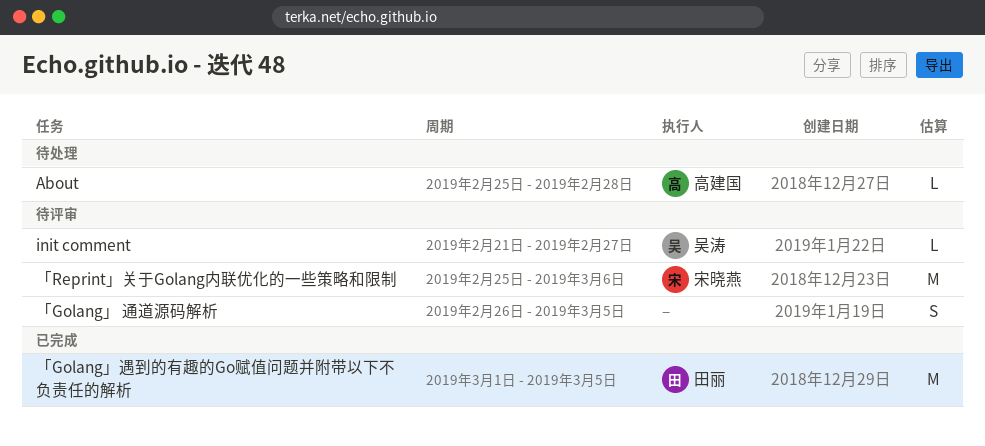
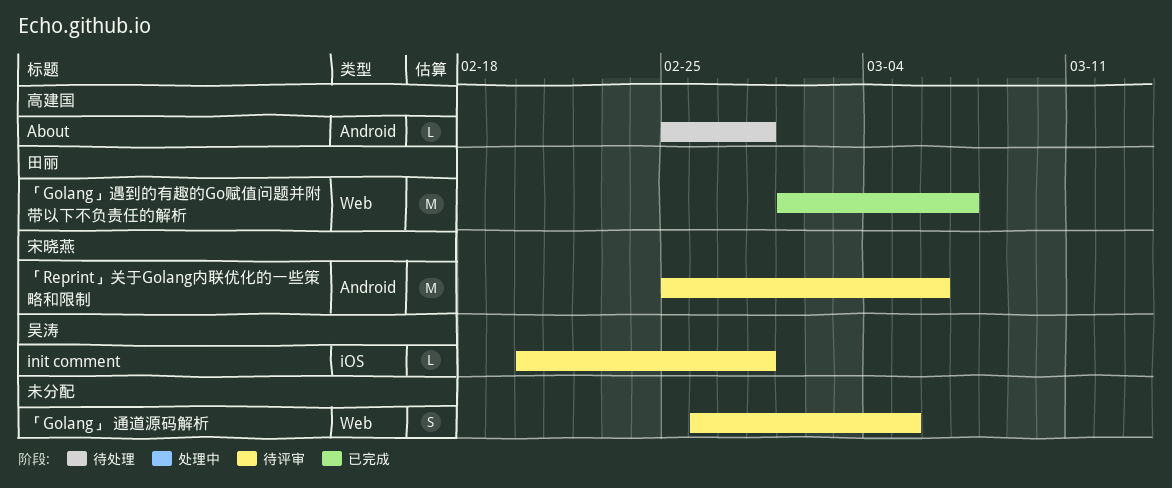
init comment, start: Feb 21 -> Feb 20
init comment, due: Feb 27 -> Feb 28
「Golang」遇到的有趣的Go赋值问题并附带以下不负责任的解析, due: Mar 5 -> Mar 7

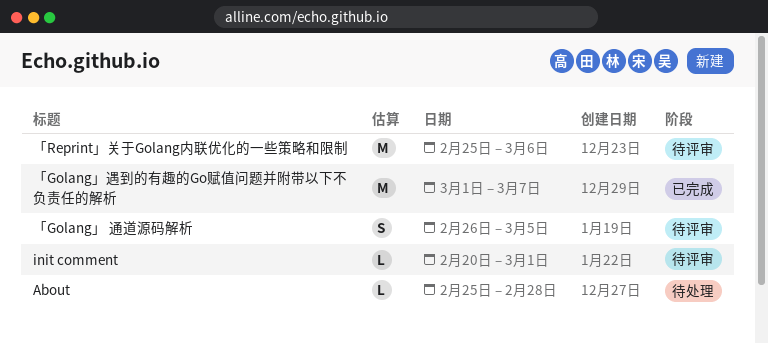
init comment, due: Feb 28 -> Mar 1

